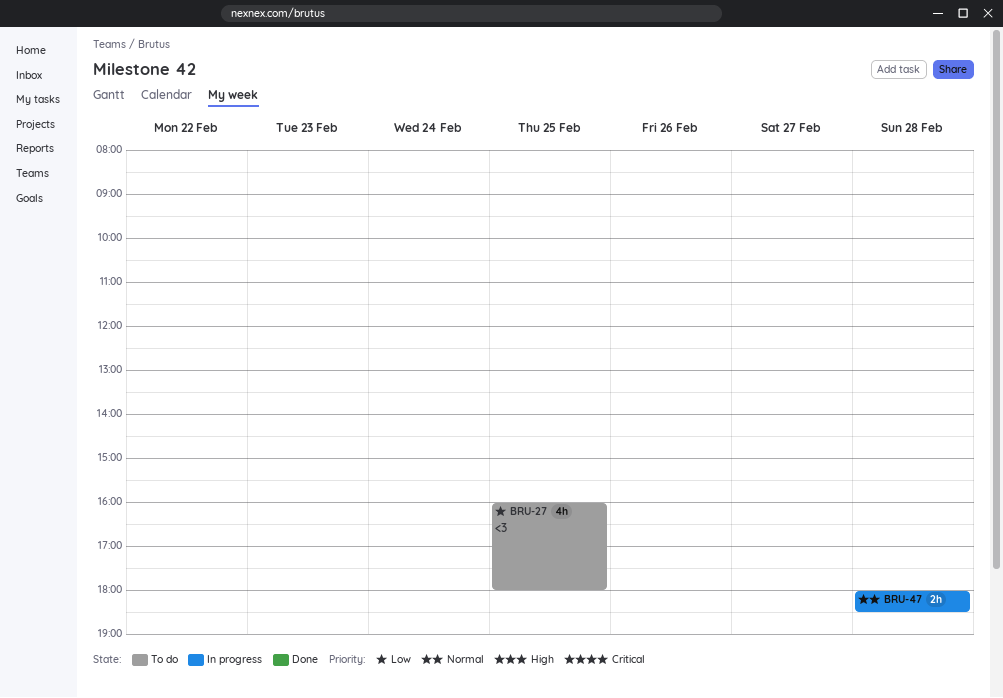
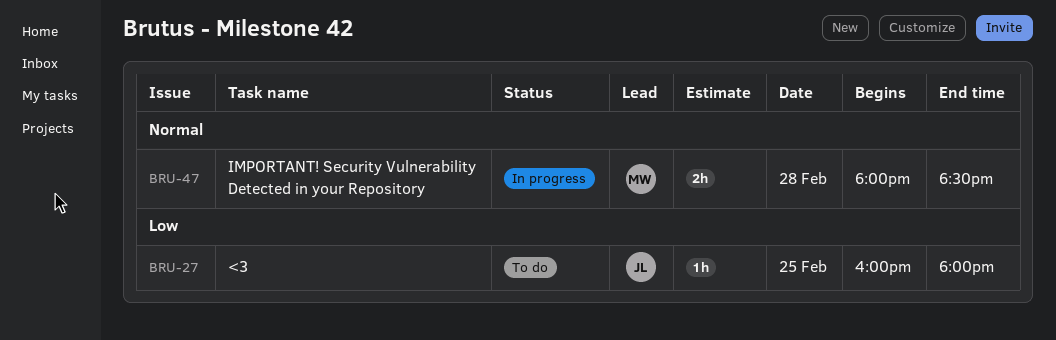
BRU-27, estimate: 4h -> 1h

